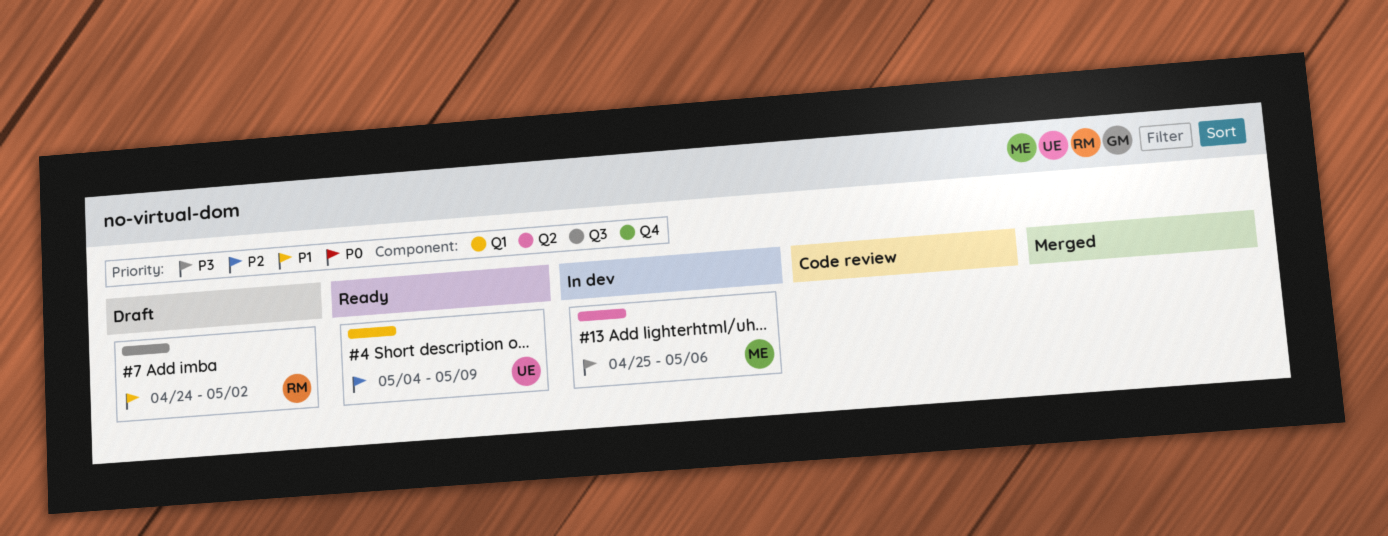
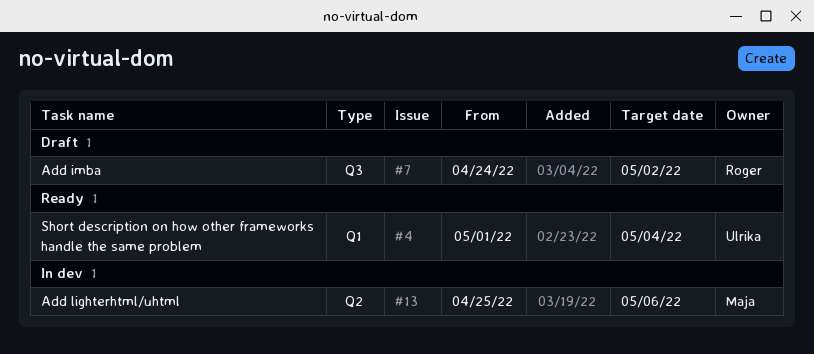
#4, start: May 4 -> May 1
#4, due: May 9 -> May 4

